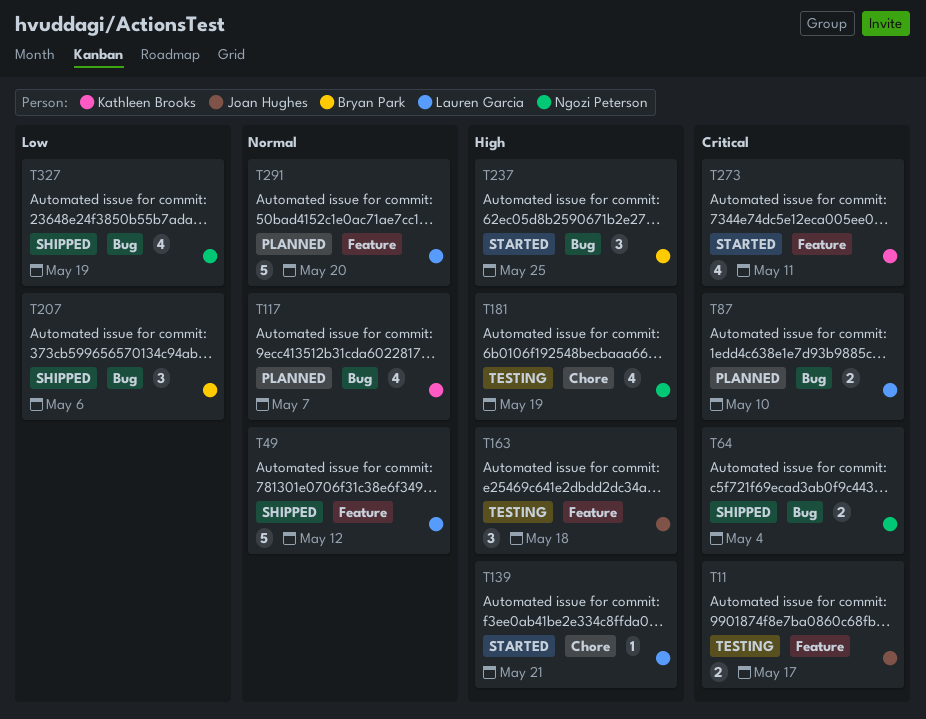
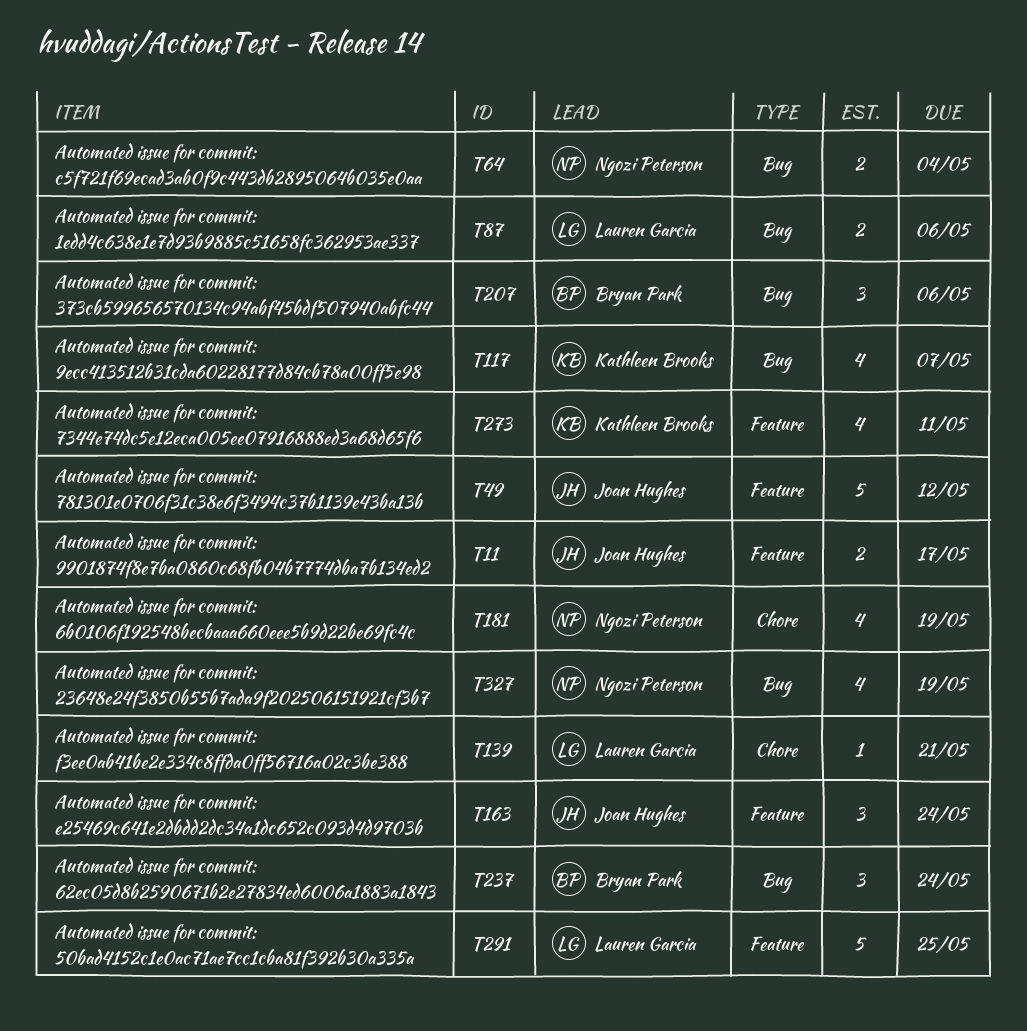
T49, owner: Lauren Garcia -> Joan Hughes
T87, due: May 10 -> May 6
T163, due: May 18 -> May 24
T237, due: May 25 -> May 24
T291, due: May 20 -> May 25

